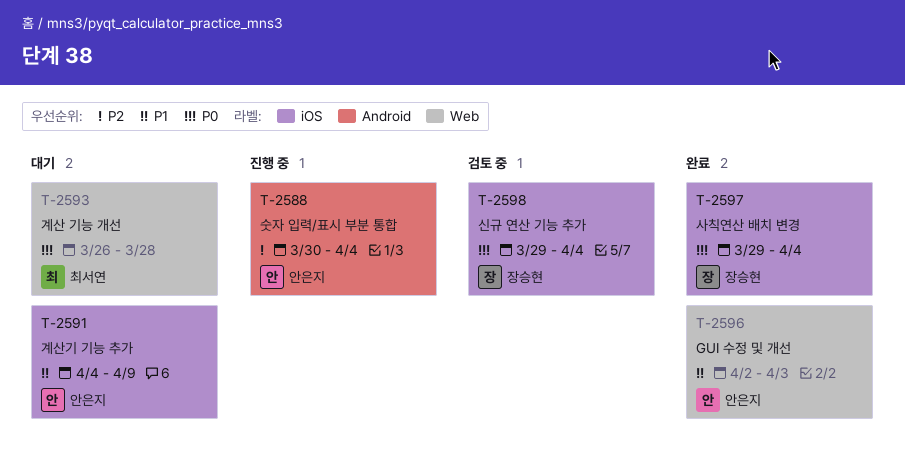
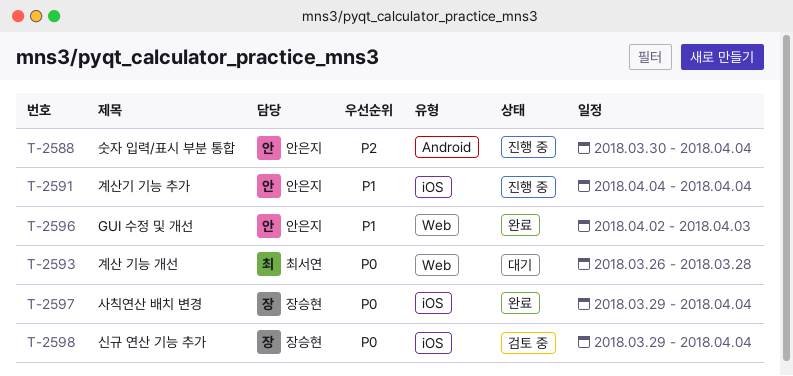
T-2591, status: 대기 -> 진행 중
T-2591, due: Apr 9 -> Apr 4

